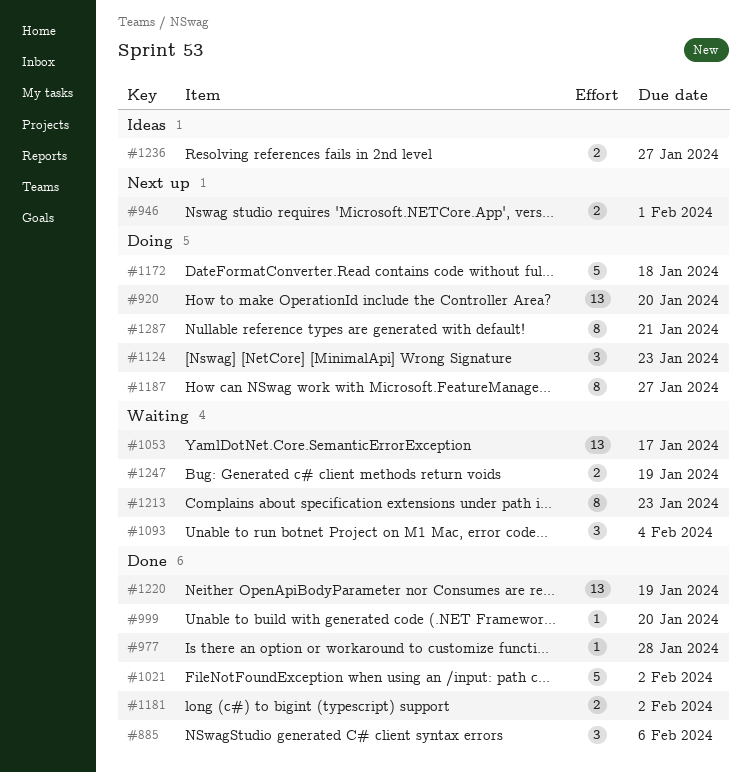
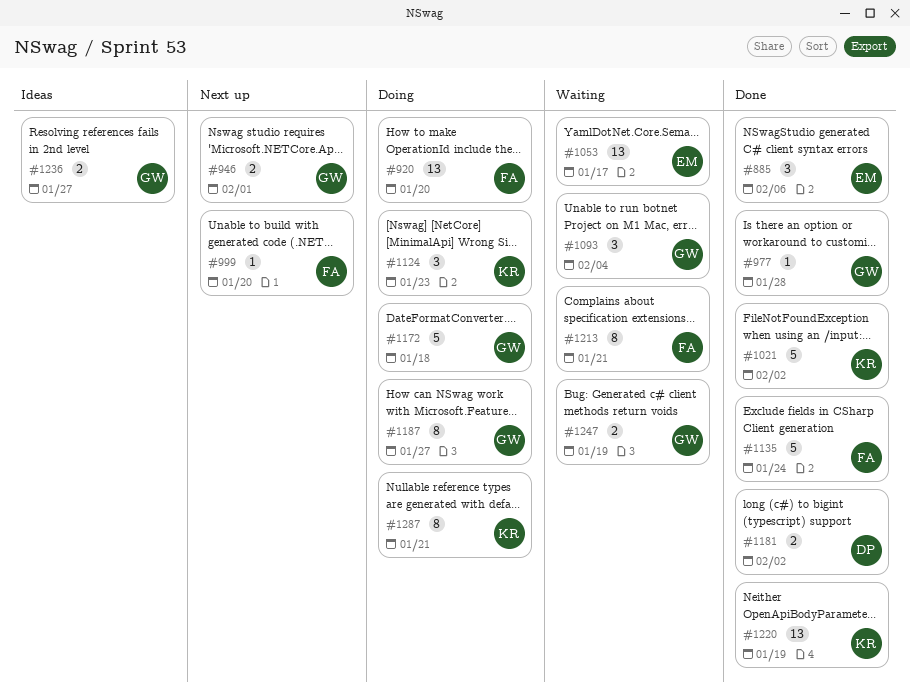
#999, status: Done -> Next up
#1135: none -> present
#1213, due: Jan 23 -> Jan 21

